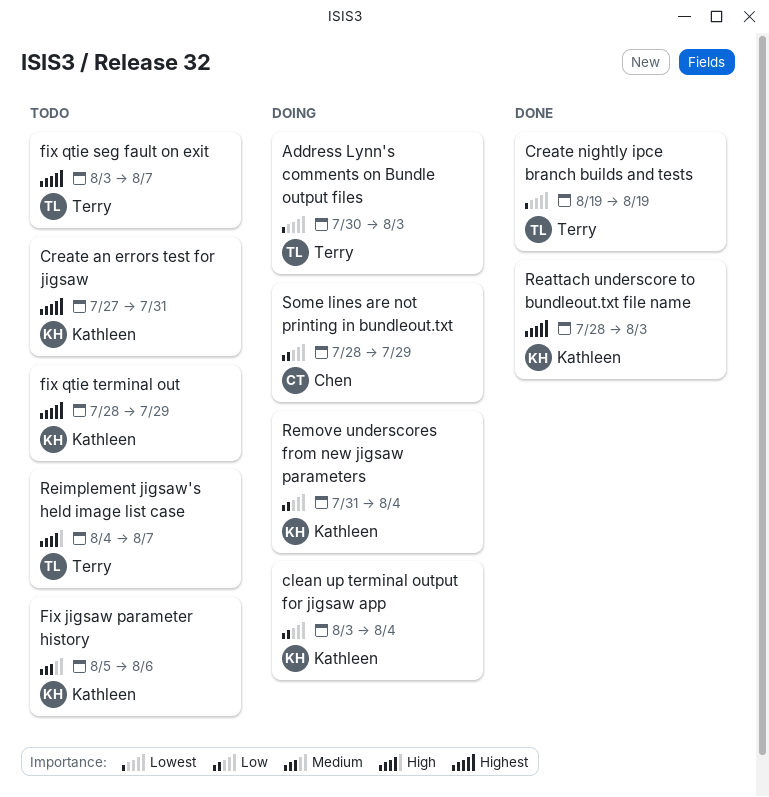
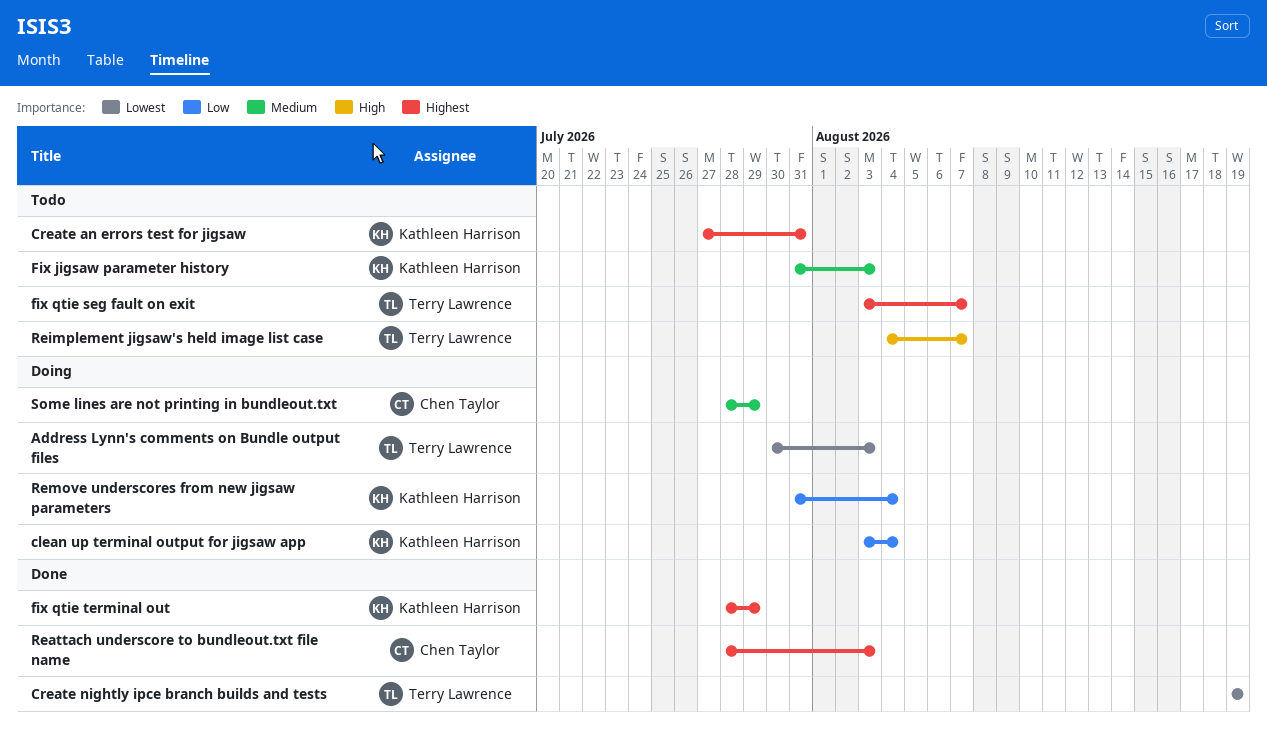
Fix jigsaw parameter history, start: Aug 5 -> Jul 31
Fix jigsaw parameter history, due: Aug 6 -> Aug 3
fix qtie terminal out, status: Todo -> Done
Reattach underscore to bundleout.txt file name, owner: Kathleen Harrison -> Chen Taylor
Some lines are not printing in bundleout.txt, priority: Low -> Medium

